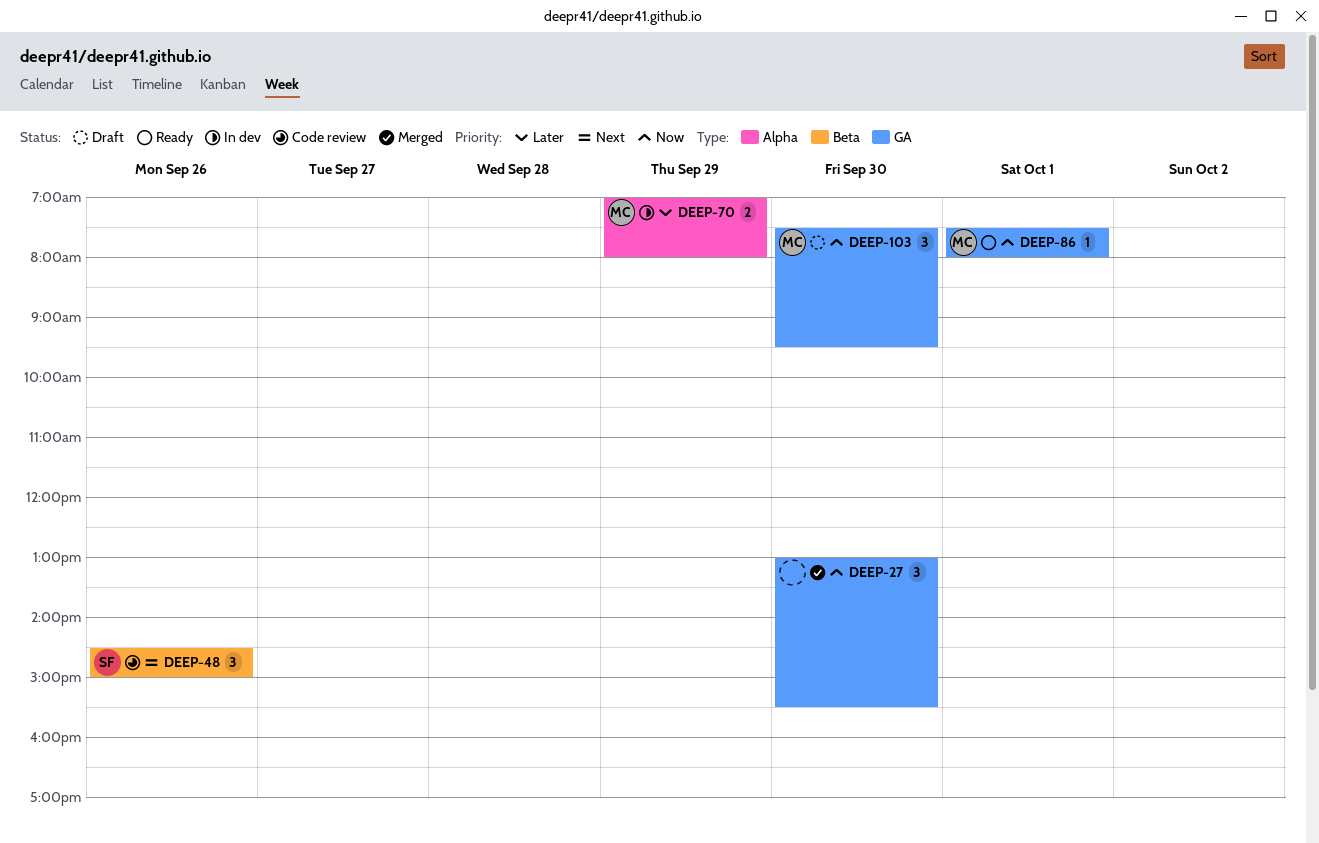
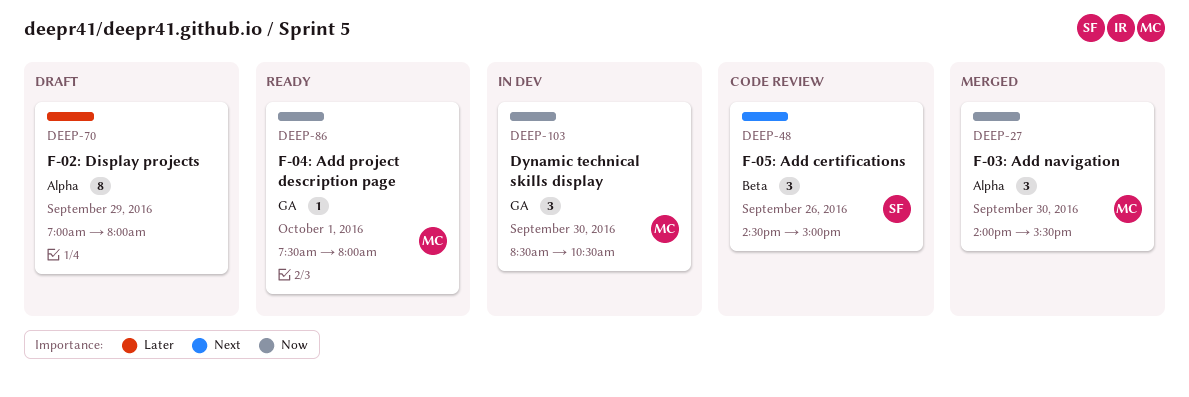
DEEP-27, owner: none -> MC
DEEP-27, label: GA -> Alpha
DEEP-27, begins: 13:00 -> 14:00
DEEP-70, status: In dev -> Draft
DEEP-70, owner: MC -> none
DEEP-70, estimate: 2 -> 8
DEEP-103, status: Draft -> In dev
DEEP-103, begins: 07:30 -> 08:30
DEEP-103, ends: 09:30 -> 10:30

